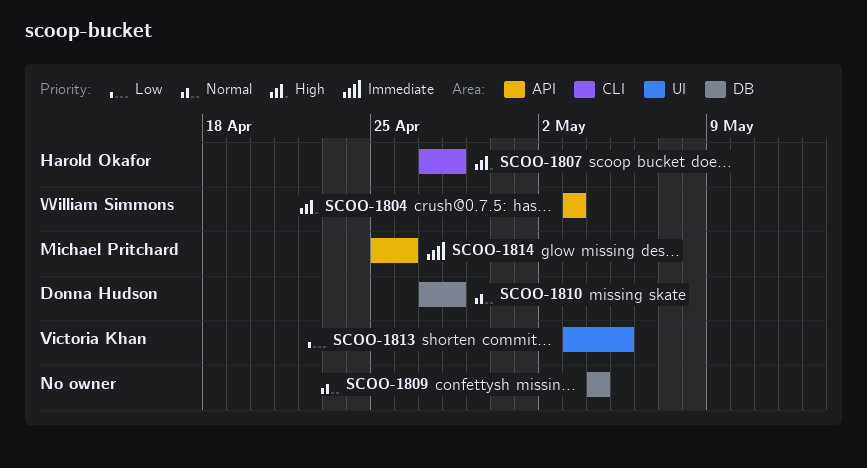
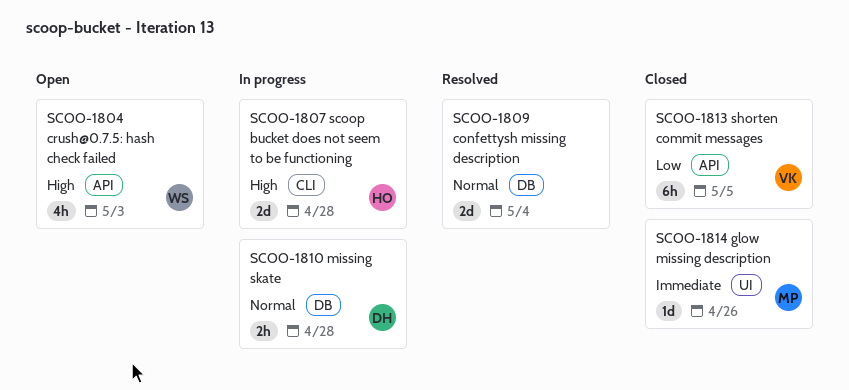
SCOO-1813, label: UI -> API
SCOO-1814, label: API -> UI

